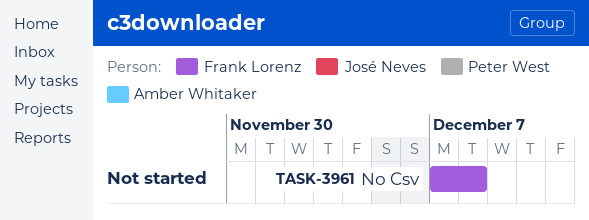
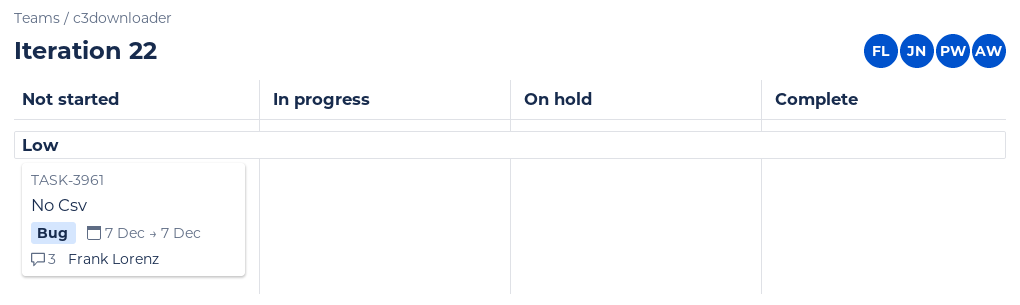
TASK-3961, due: Dec 8 -> Dec 7

